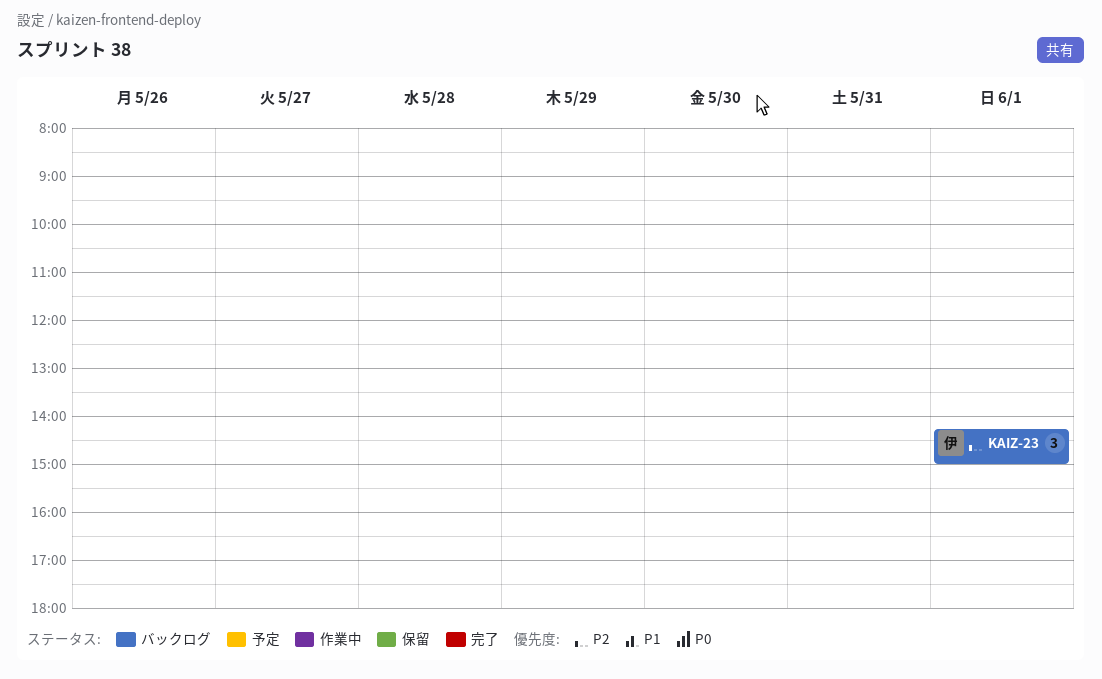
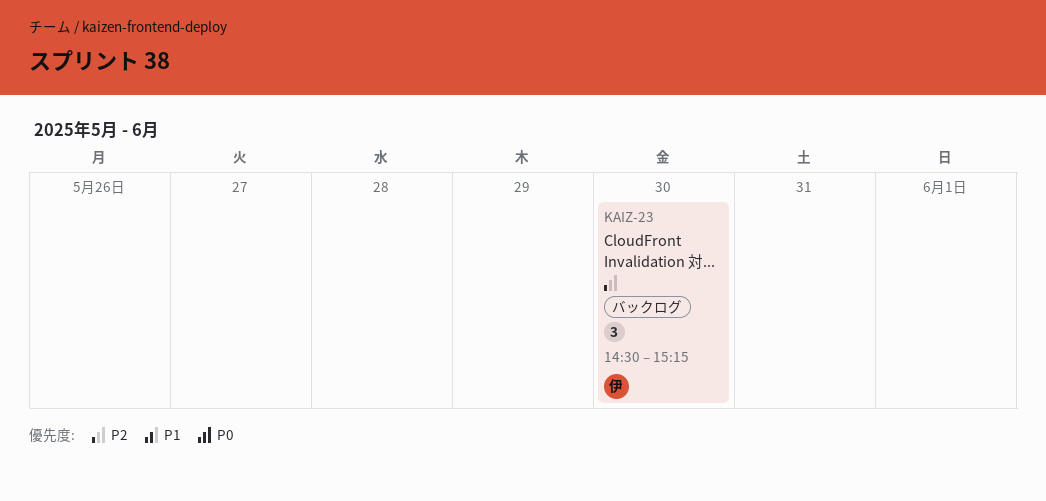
KAIZ-23, day: Jun 1 -> May 30
KAIZ-23, begins: 14:15 -> 14:30
KAIZ-23, ends: 15:00 -> 15:15

